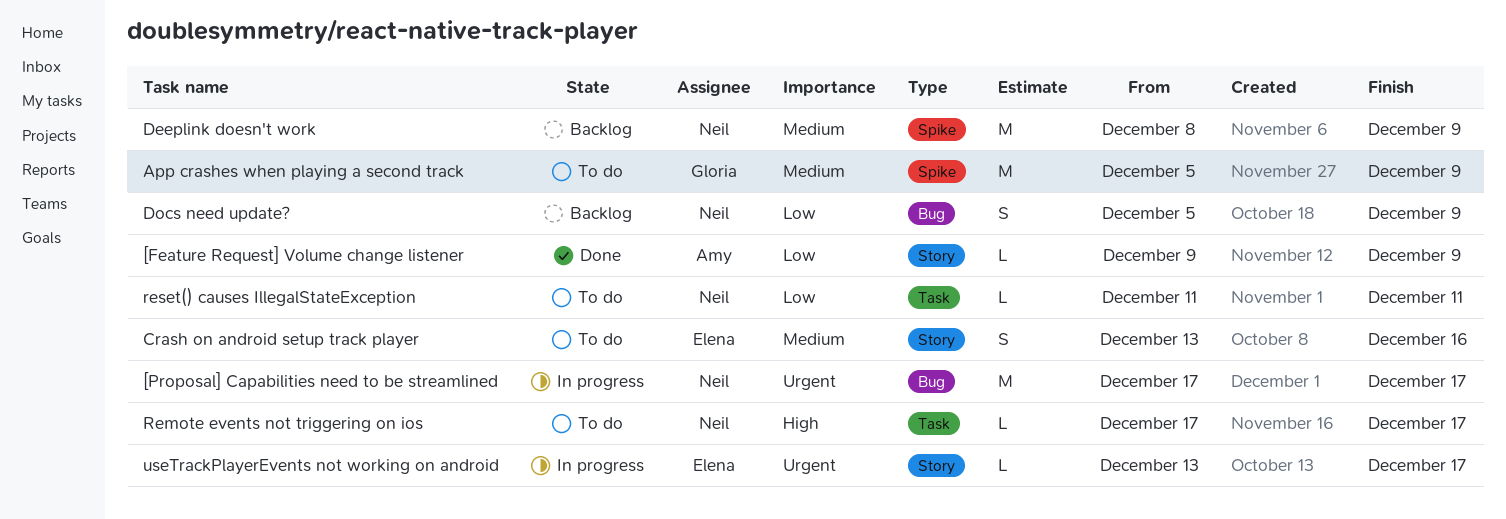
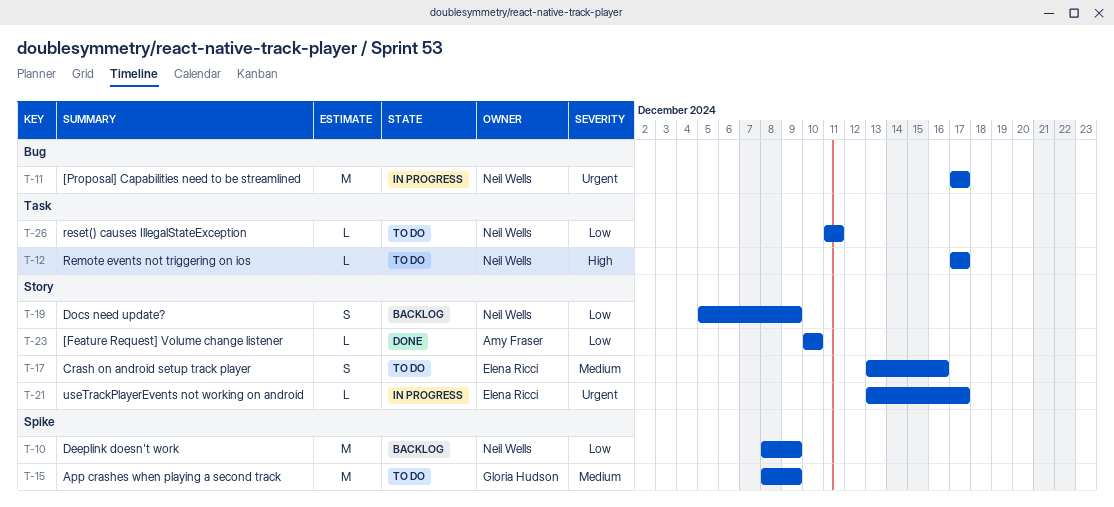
[Feature Request] Volume change listener, start: Dec 9 -> Dec 10
[Feature Request] Volume change listener, due: Dec 9 -> Dec 10
App crashes when playing a second track, start: Dec 5 -> Dec 8
Deeplink doesn't work, priority: Medium -> Low
Docs need update?, label: Bug -> Story

